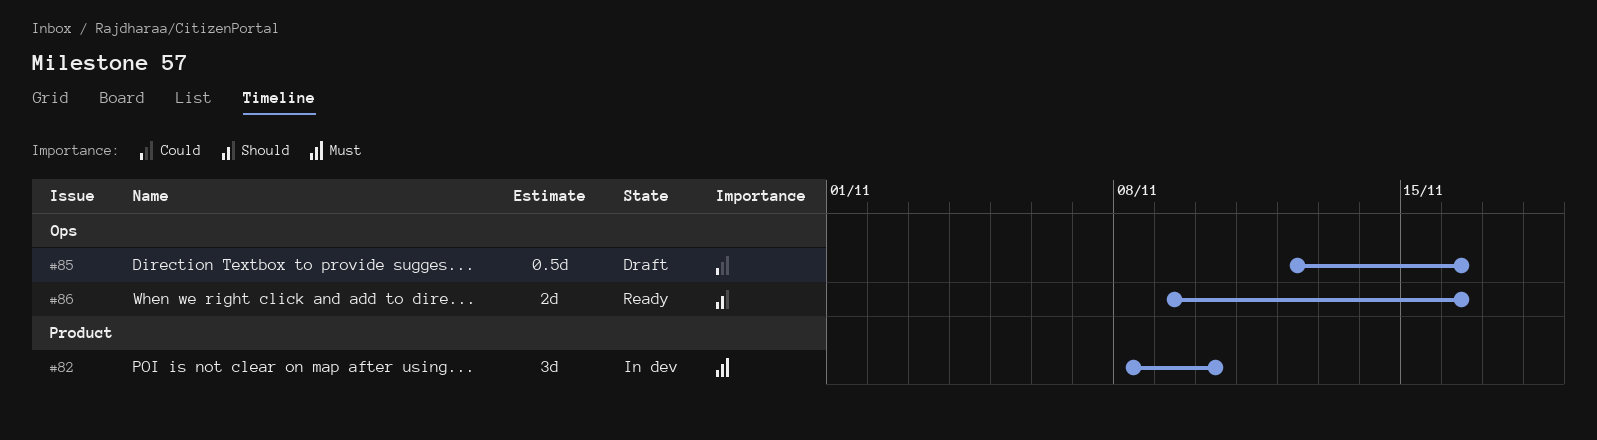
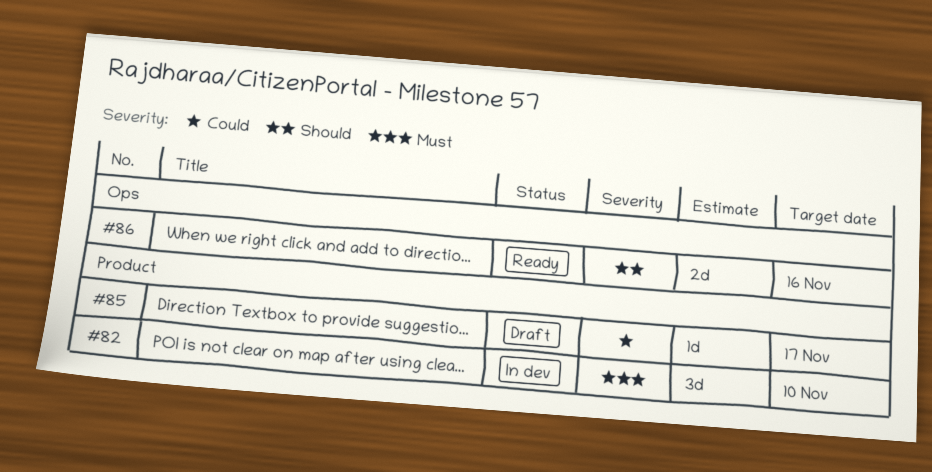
#85, label: Ops -> Product
#85, estimate: 0.5d -> 1d
#85, due: Nov 16 -> Nov 17

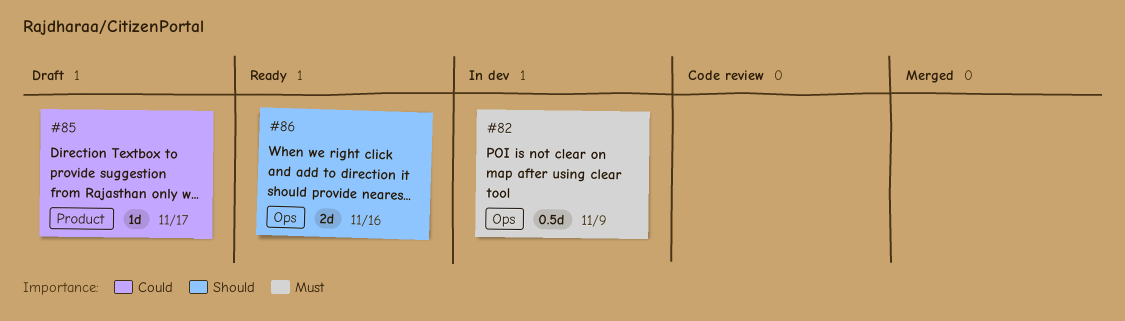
#82, label: Product -> Ops
#82, estimate: 3d -> 0.5d
#82, due: Nov 10 -> Nov 9

